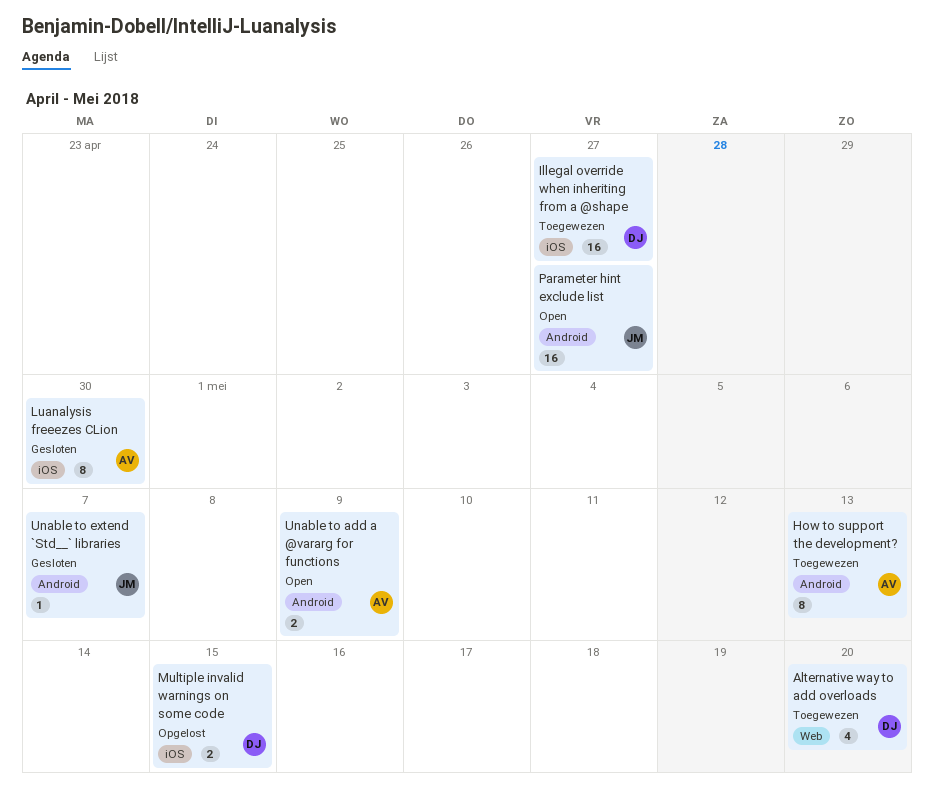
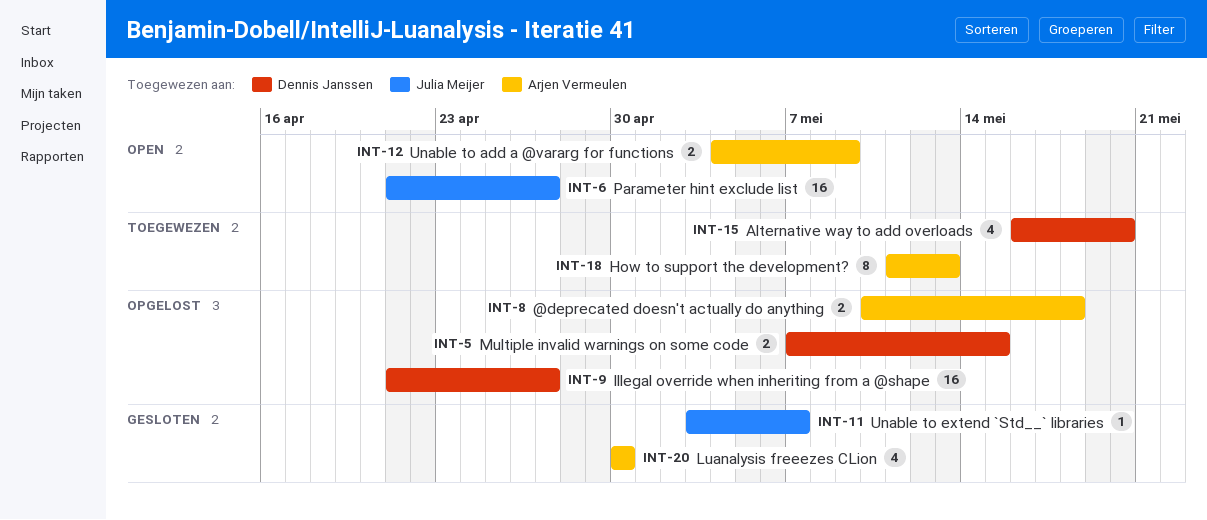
@deprecated doesn't actually do anything: none -> present
Illegal override when inheriting from a @shape, status: Toegewezen -> Opgelost
Luanalysis freeezes CLion, estimate: 8 -> 4

